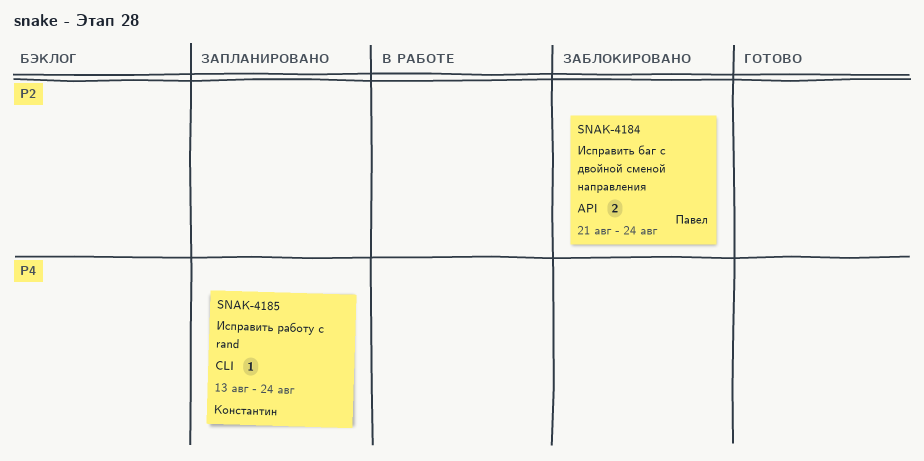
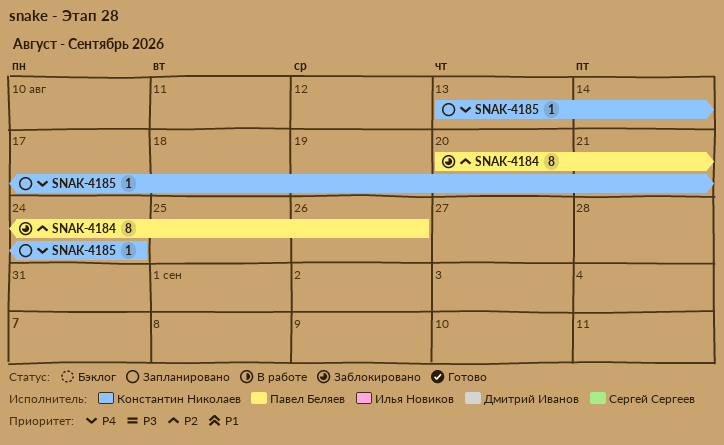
SNAK-4184, estimate: 2 -> 8
SNAK-4184, start: Aug 21 -> Aug 20
SNAK-4184, due: Aug 24 -> Aug 26

